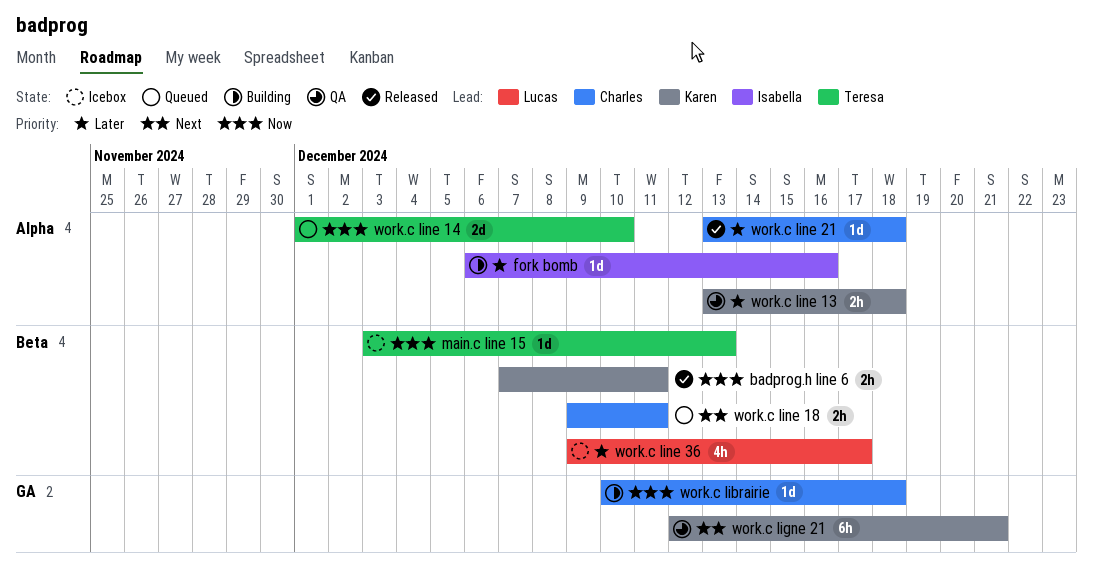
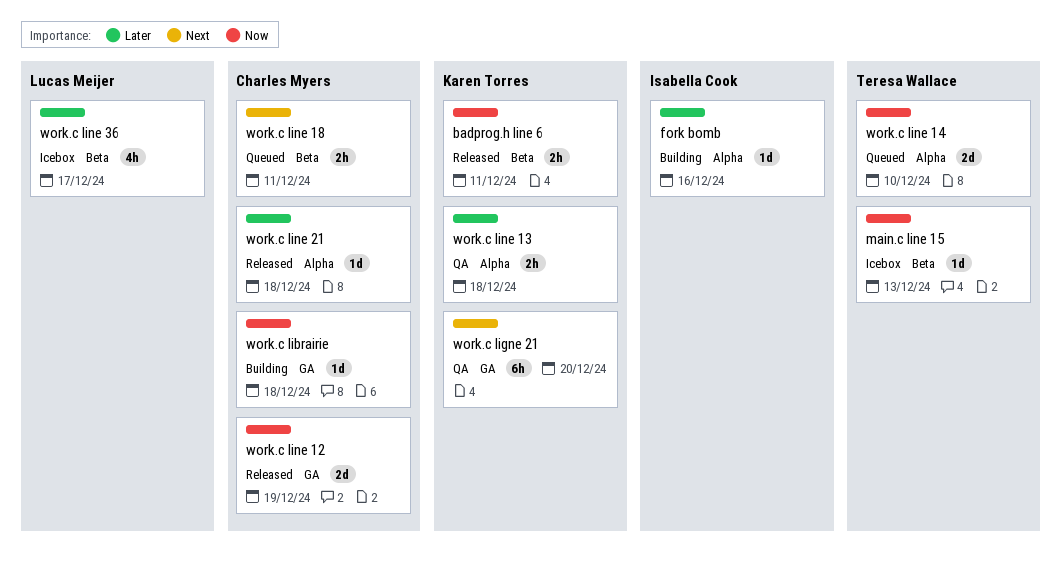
work.c ligne 21, due: Dec 21 -> Dec 20
work.c line 12: none -> present

